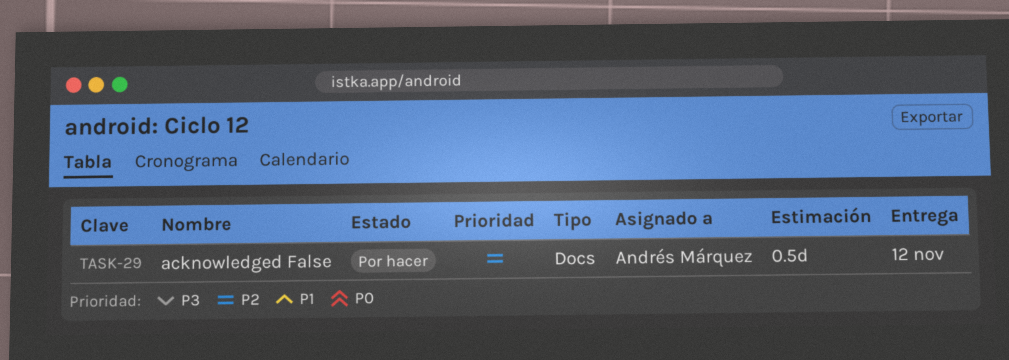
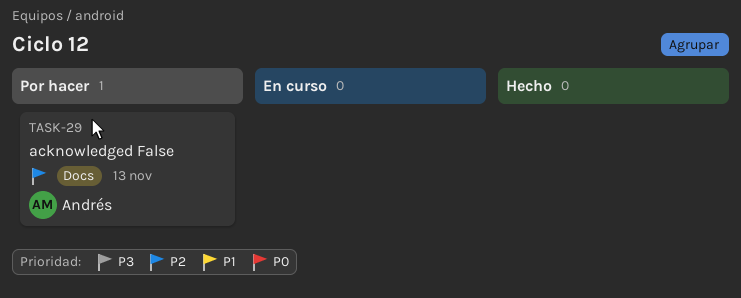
TASK-29, due: Nov 12 -> Nov 13

